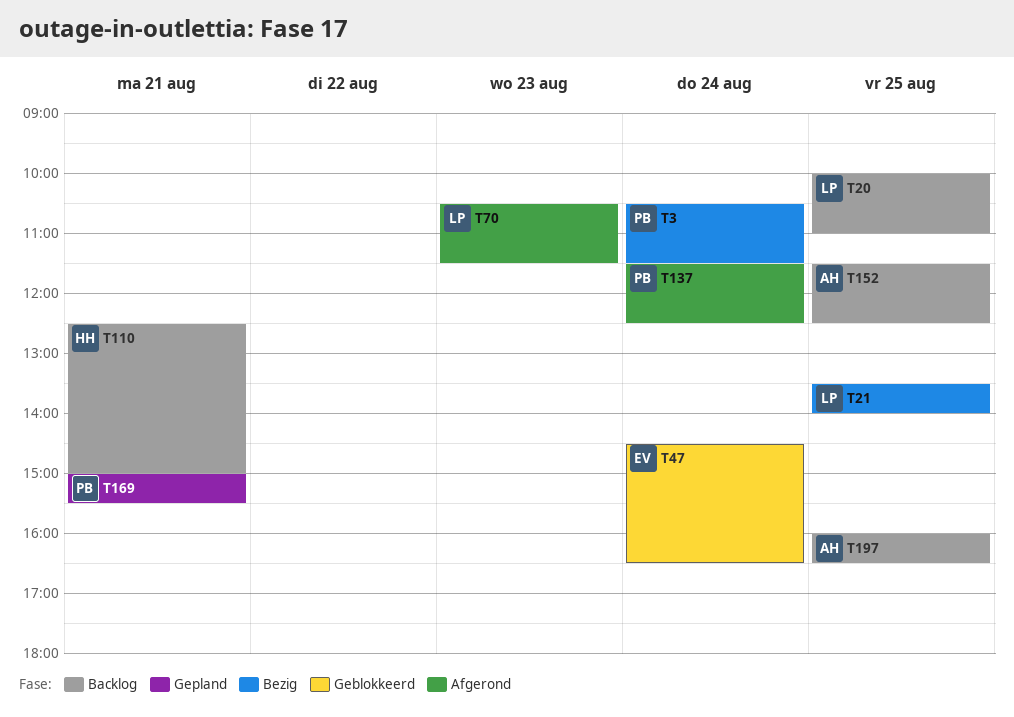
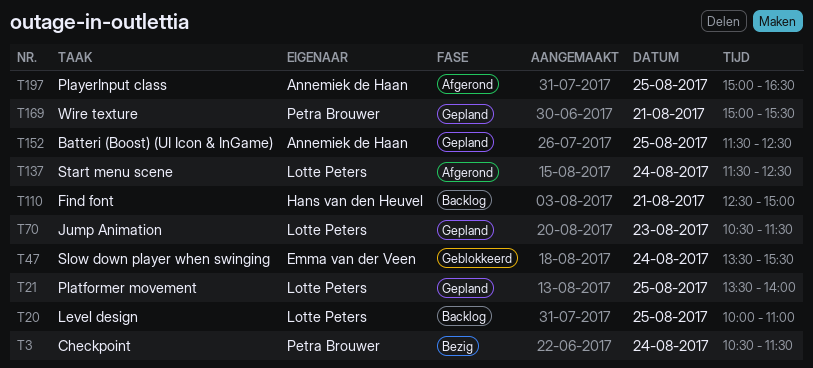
T21, status: Bezig -> Gepland
T47, begins: 14:30 -> 13:30
T47, ends: 16:30 -> 15:30
T70, status: Afgerond -> Gepland
T137, owner: Petra Brouwer -> Lotte Peters
T152, status: Backlog -> Gepland
T197, status: Backlog -> Afgerond
T197, begins: 16:00 -> 15:00

